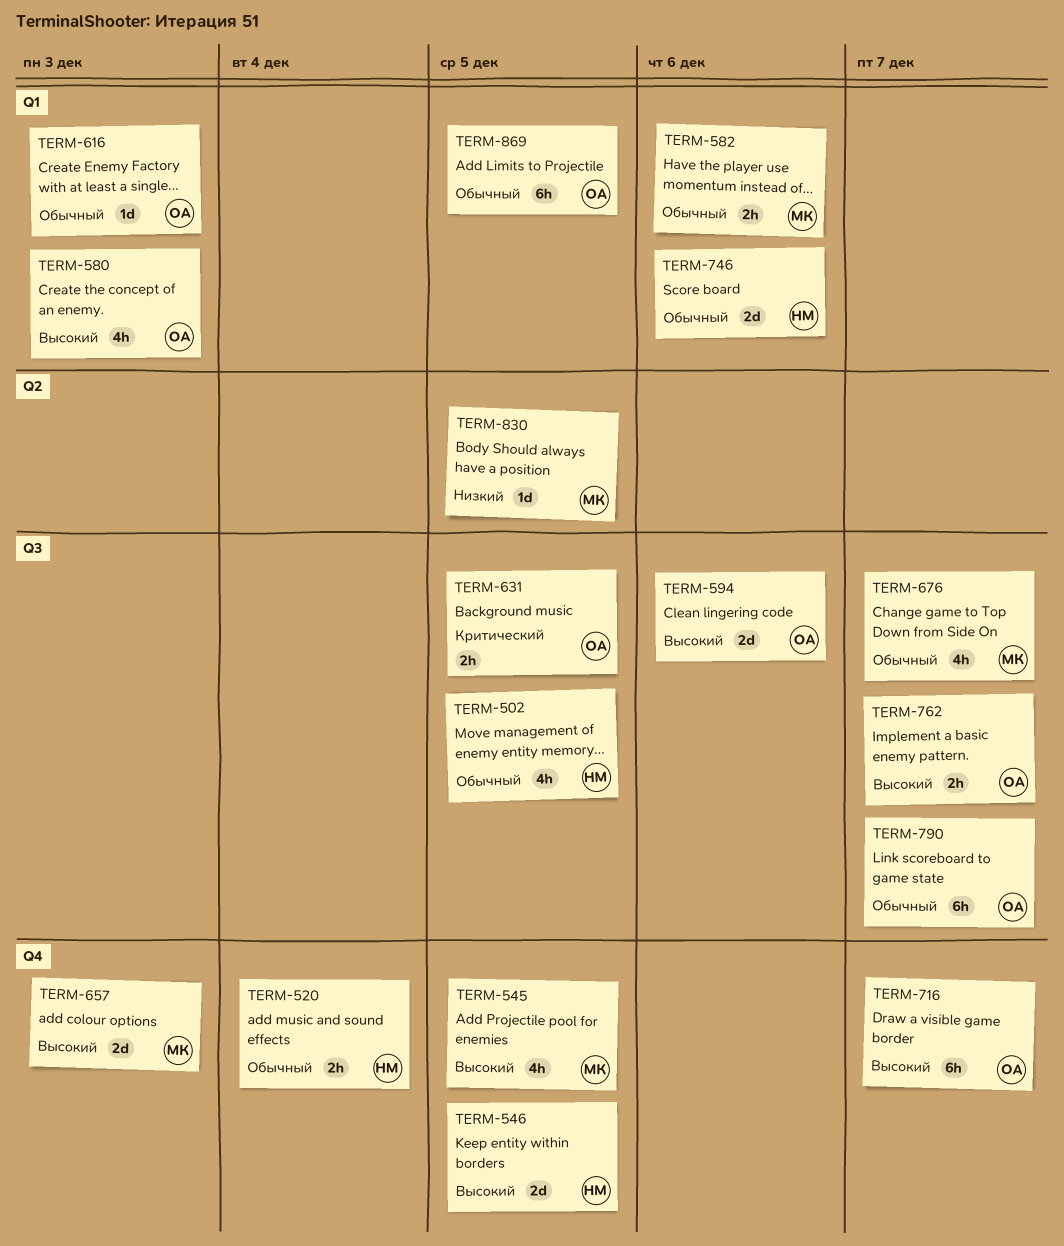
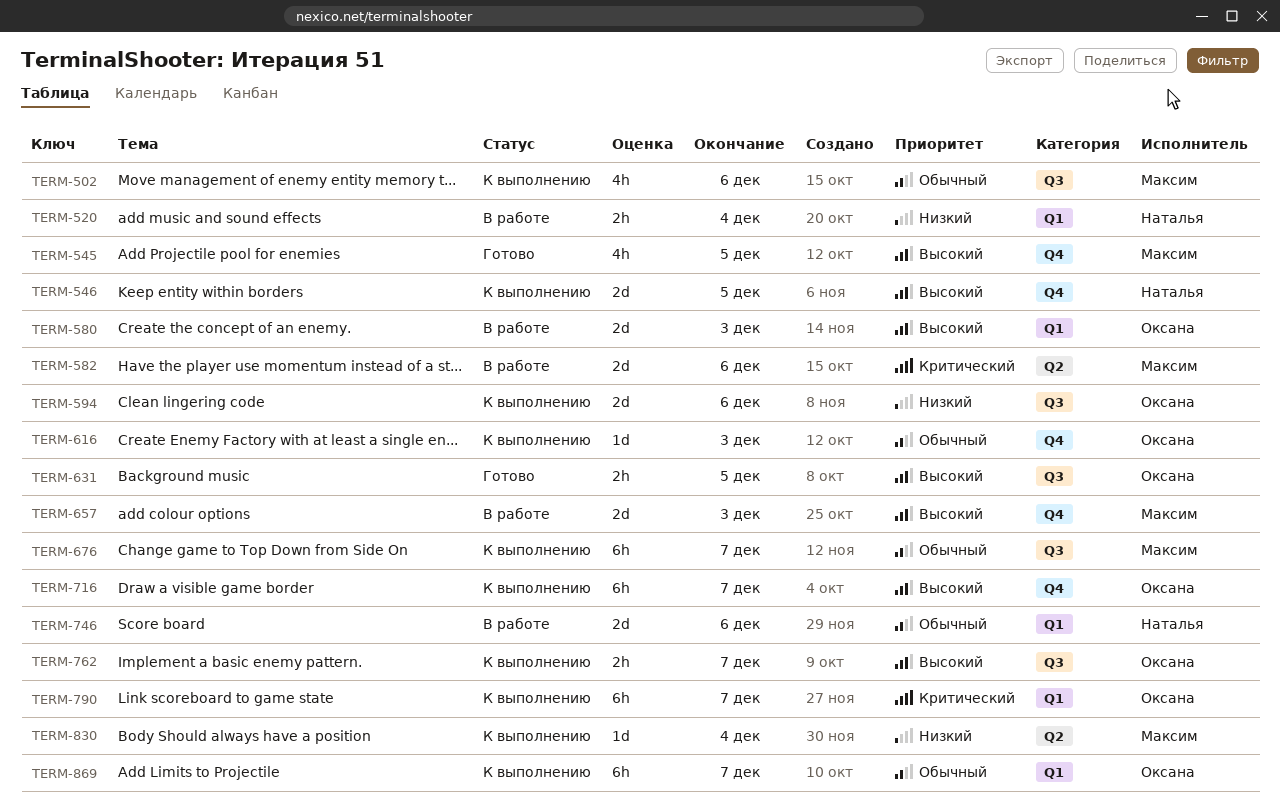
TERM-502, owner: Наталья -> Максим
TERM-502, due: Dec 5 -> Dec 6
TERM-520, priority: Обычный -> Низкий
TERM-520, label: Q4 -> Q1
TERM-580, estimate: 4h -> 2d
TERM-582, priority: Обычный -> Критический
TERM-582, label: Q1 -> Q2
TERM-582, estimate: 2h -> 2d
TERM-594, priority: Высокий -> Низкий
TERM-616, label: Q1 -> Q4
TERM-631, priority: Критический -> Высокий
TERM-676, estimate: 4h -> 6h
TERM-790, priority: Обычный -> Критический
TERM-790, label: Q3 -> Q1
TERM-830, due: Dec 5 -> Dec 4
TERM-869, due: Dec 5 -> Dec 7

